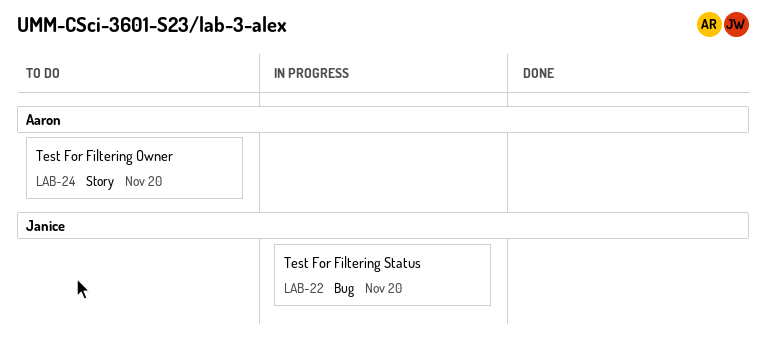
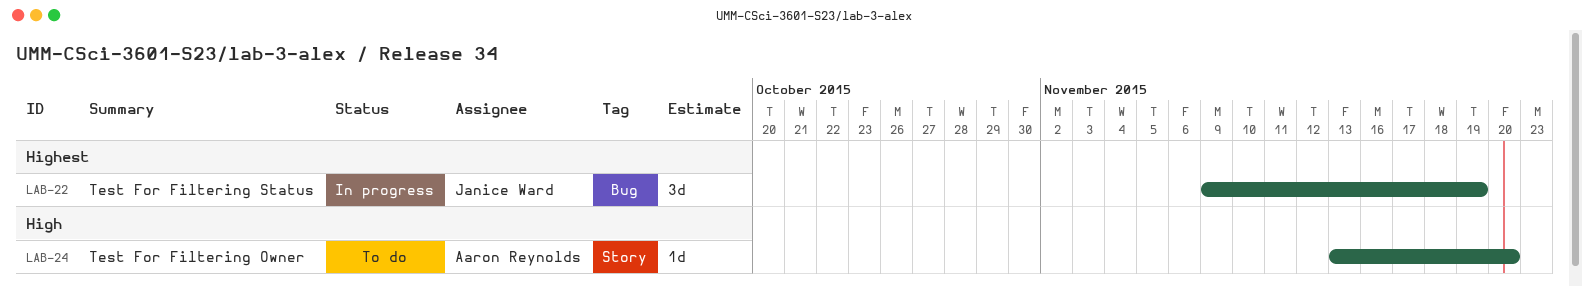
LAB-22, due: Nov 20 -> Nov 19

